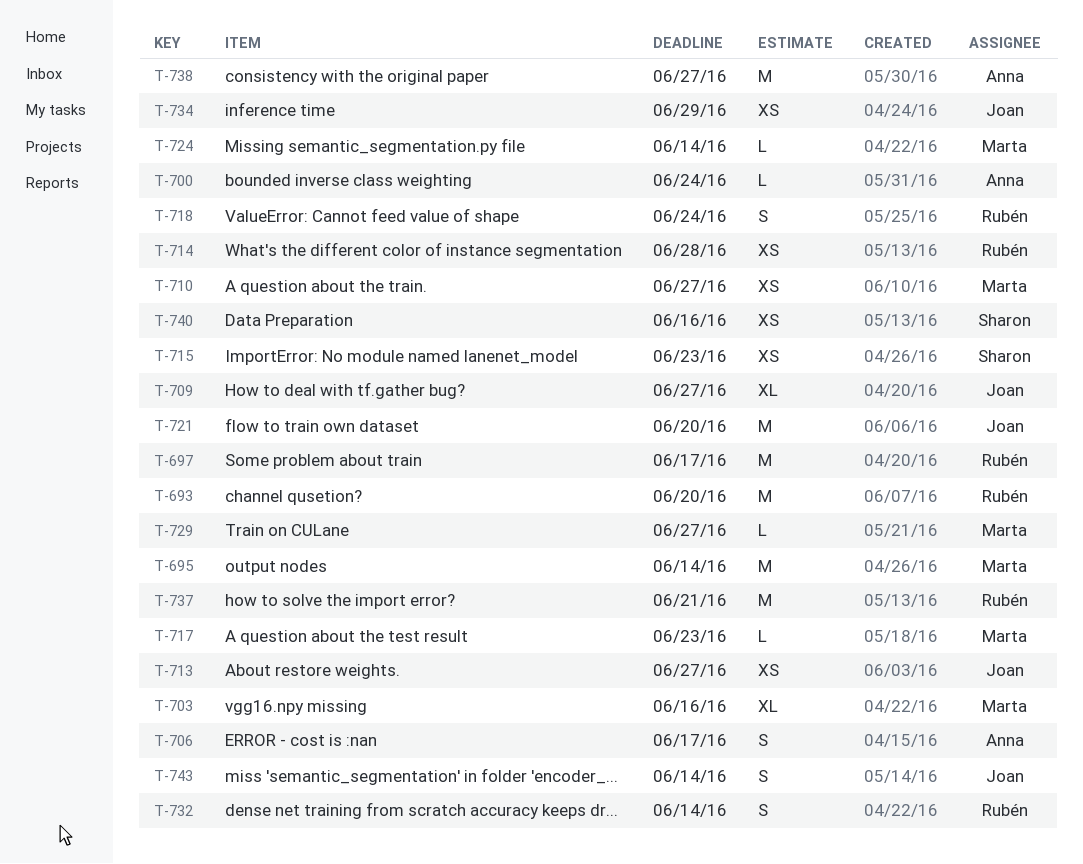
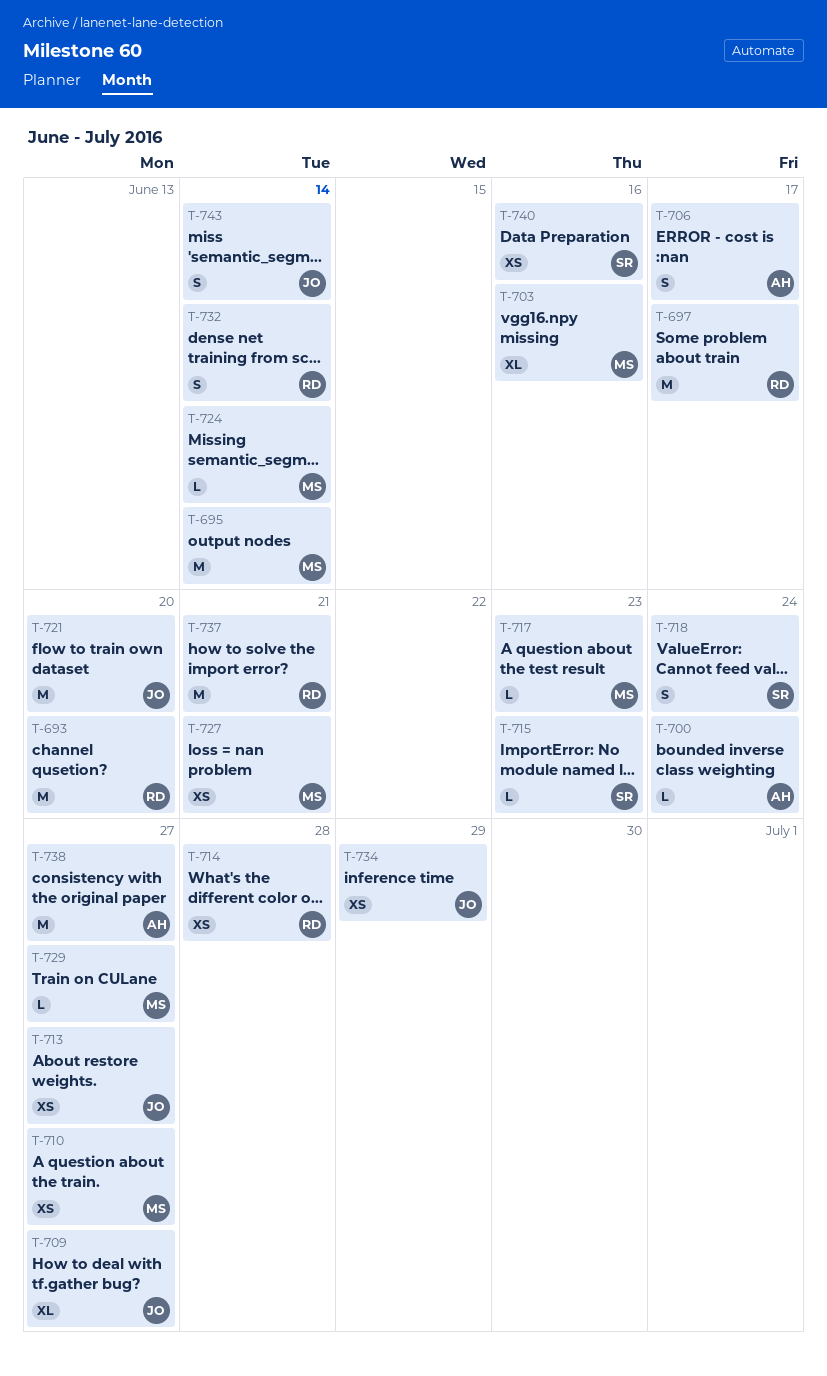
T-715, estimate: XS -> L
T-718, owner: Rubén -> Sharon
T-727: none -> present

